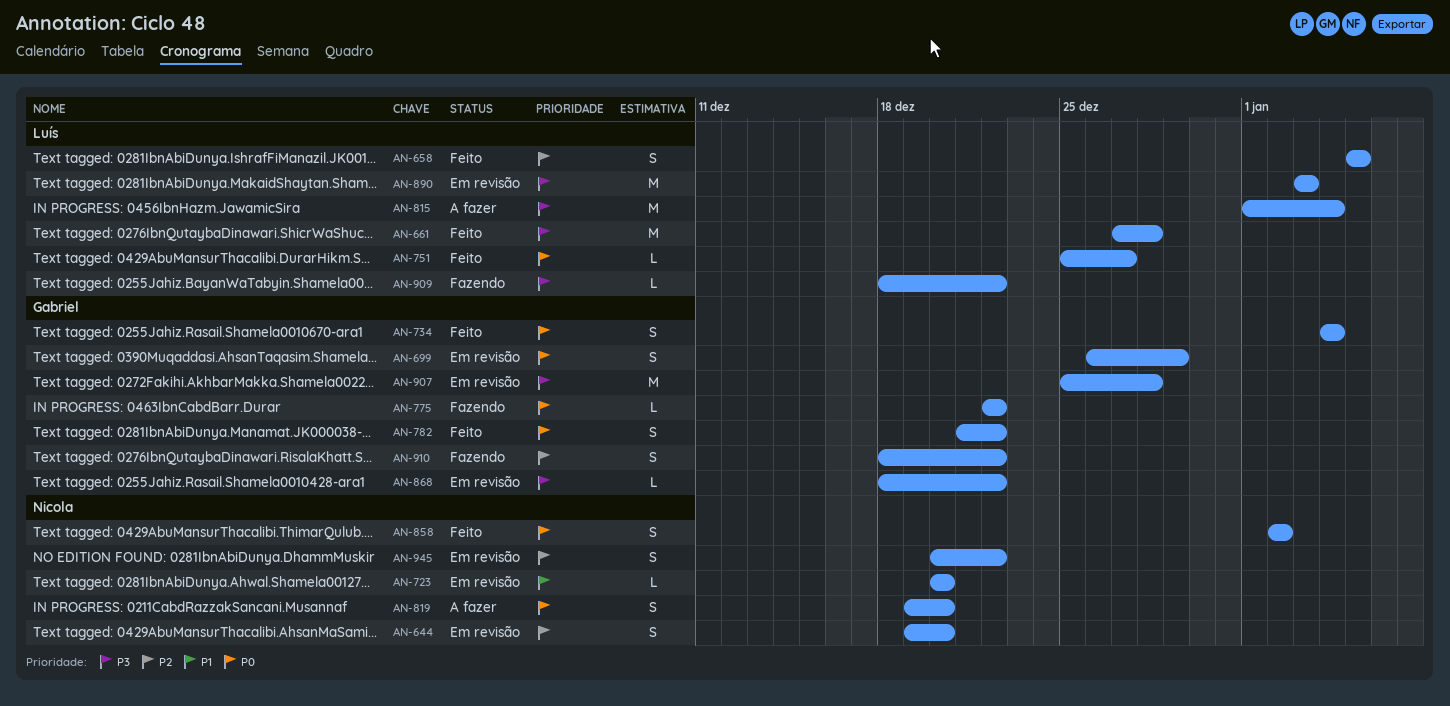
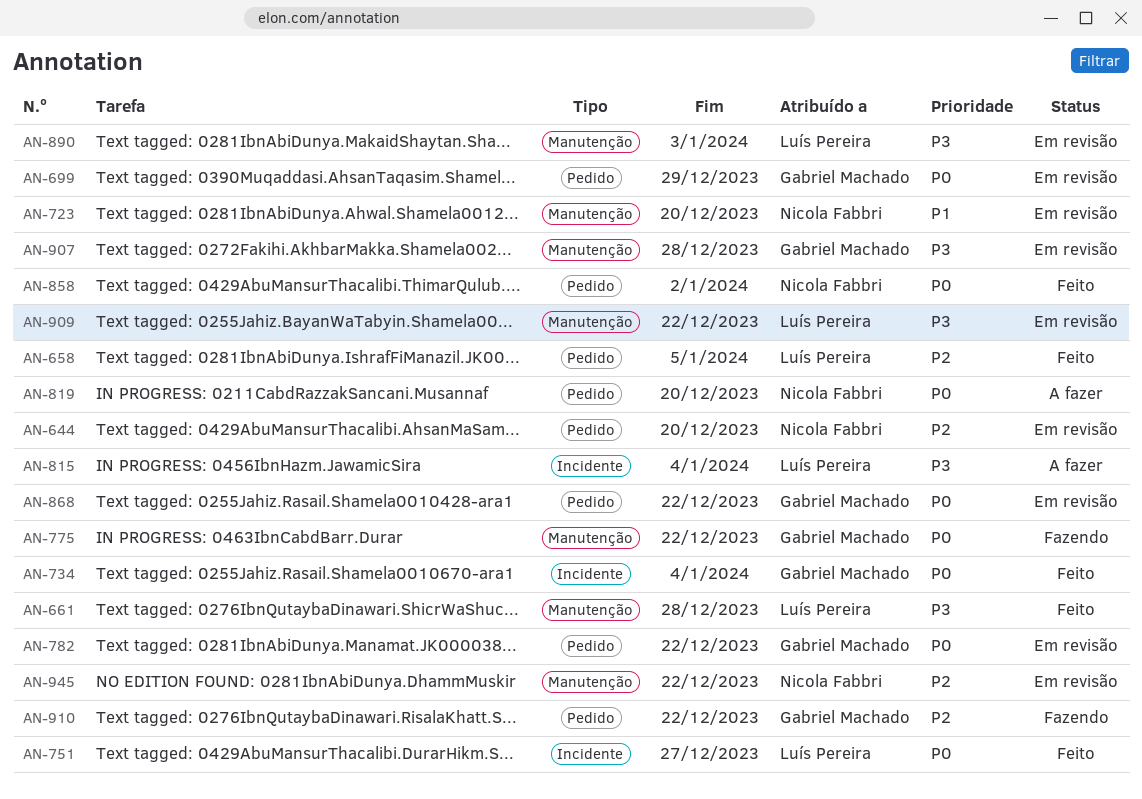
AN-782, status: Feito -> Em revisão
AN-868, priority: P3 -> P0
AN-909, status: Fazendo -> Em revisão

